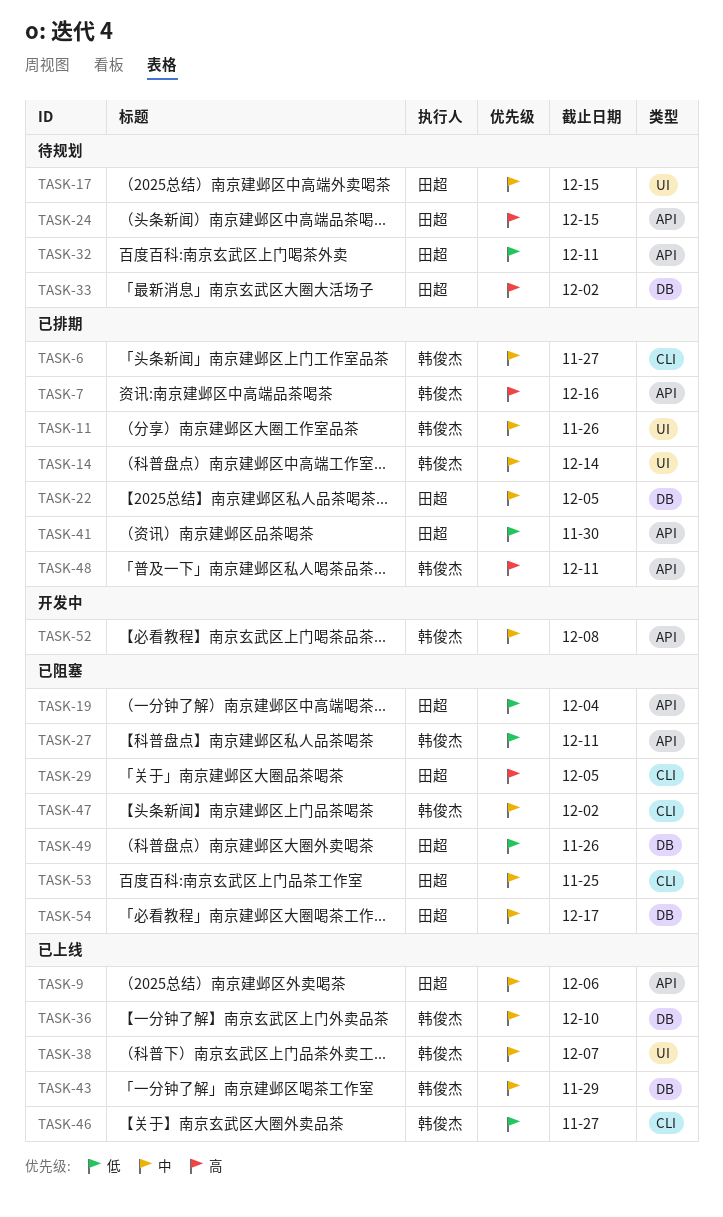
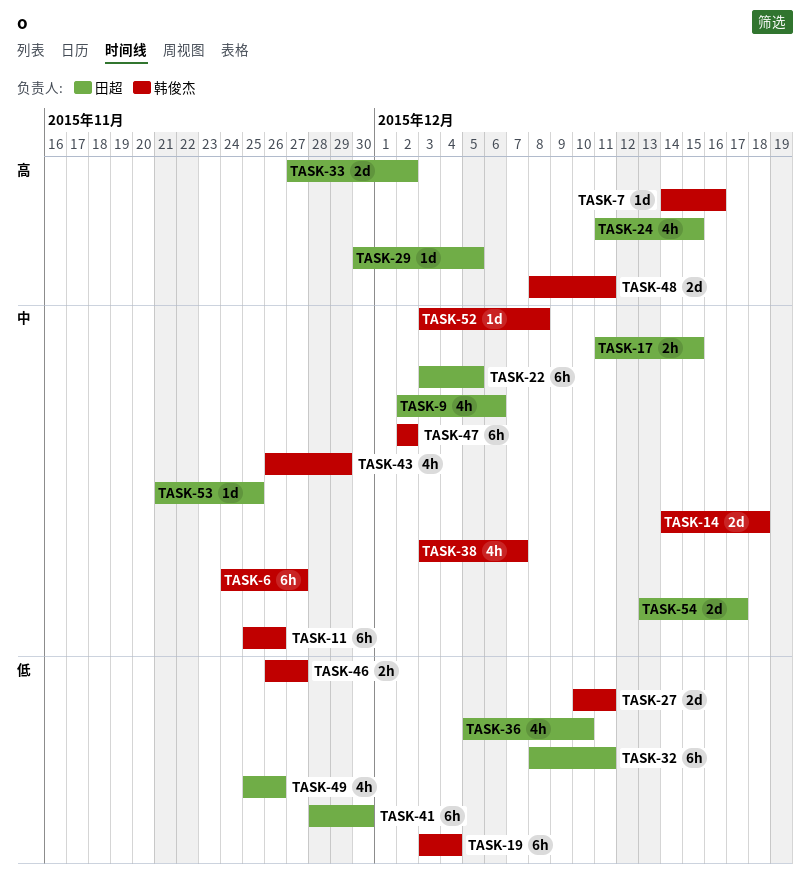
TASK-14, due: Dec 14 -> Dec 18
TASK-19, owner: 田超 -> 韩俊杰
TASK-36, owner: 韩俊杰 -> 田超
TASK-36, priority: 中 -> 低

